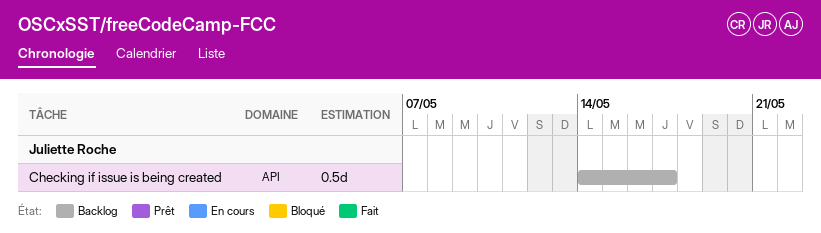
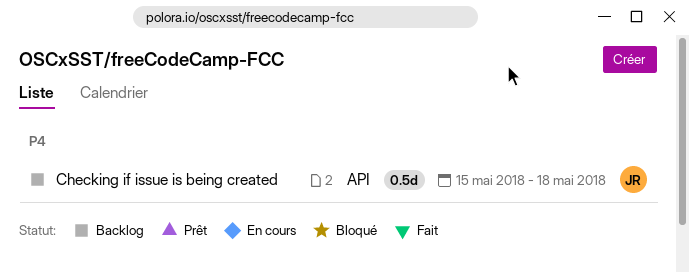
Checking if issue is being created, start: May 14 -> May 15
Checking if issue is being created, due: May 17 -> May 18

